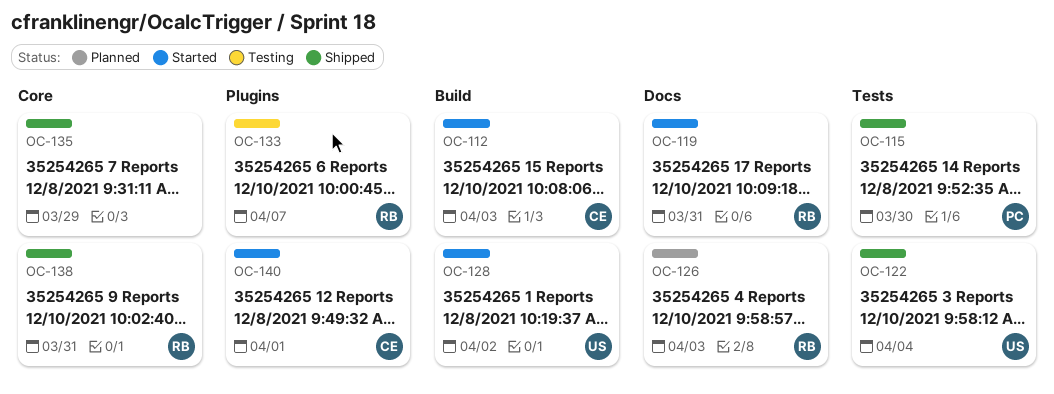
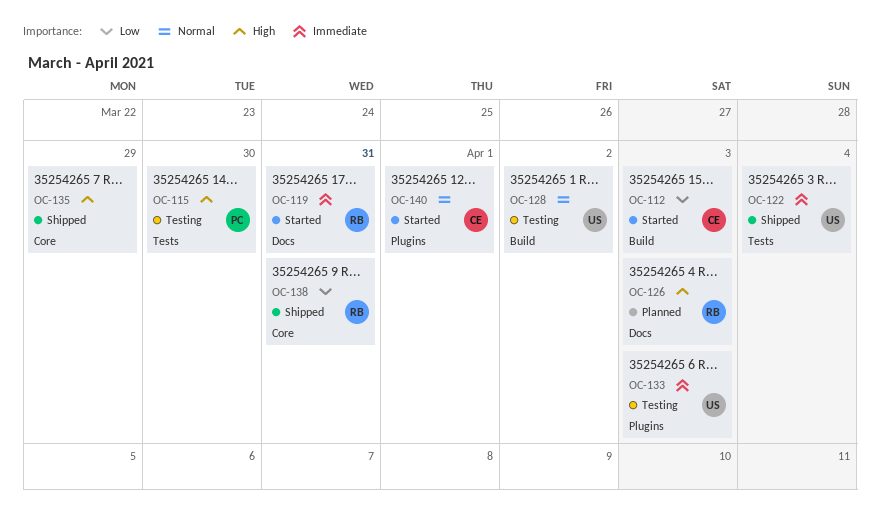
OC-115, status: Shipped -> Testing
OC-128, status: Started -> Testing
OC-133, owner: RB -> US
OC-133, due: Apr 7 -> Apr 3

